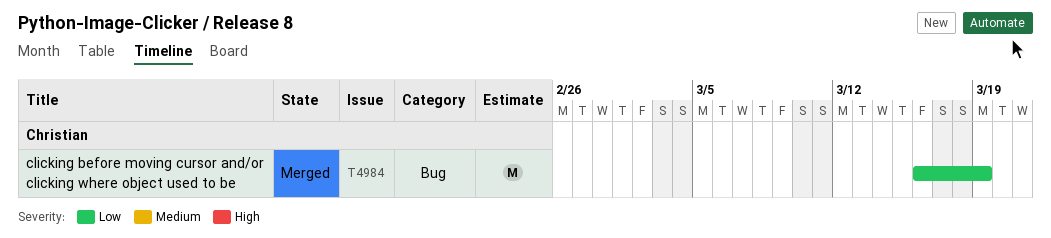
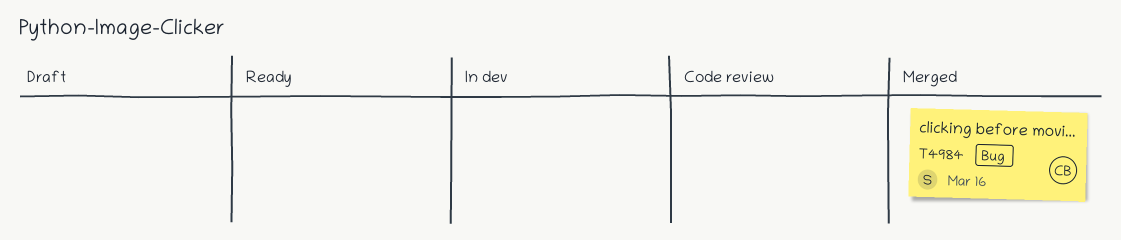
T4984, estimate: M -> S
T4984, due: Mar 19 -> Mar 16

